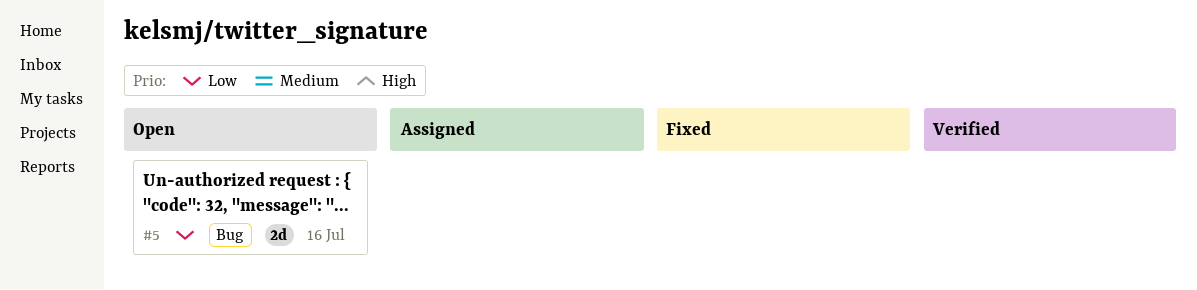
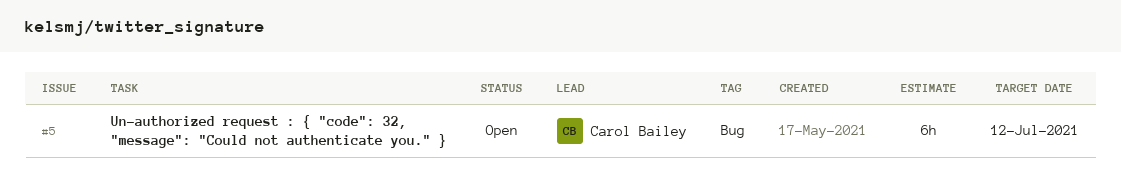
#5, estimate: 2d -> 6h
#5, due: Jul 16 -> Jul 12

